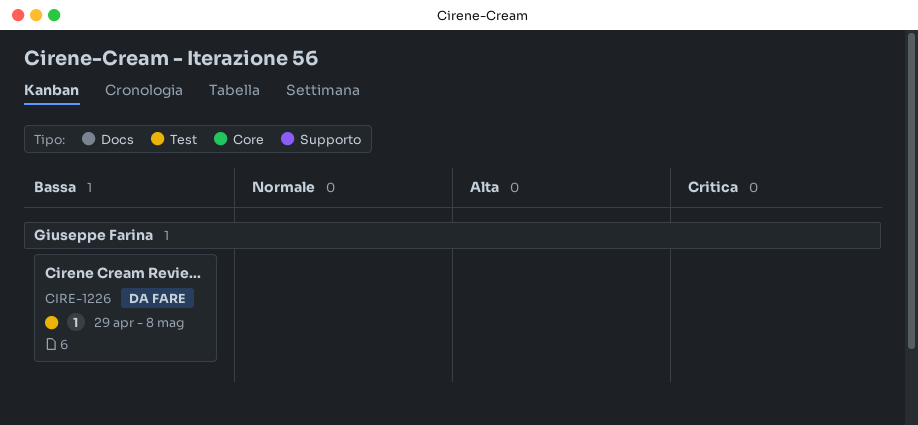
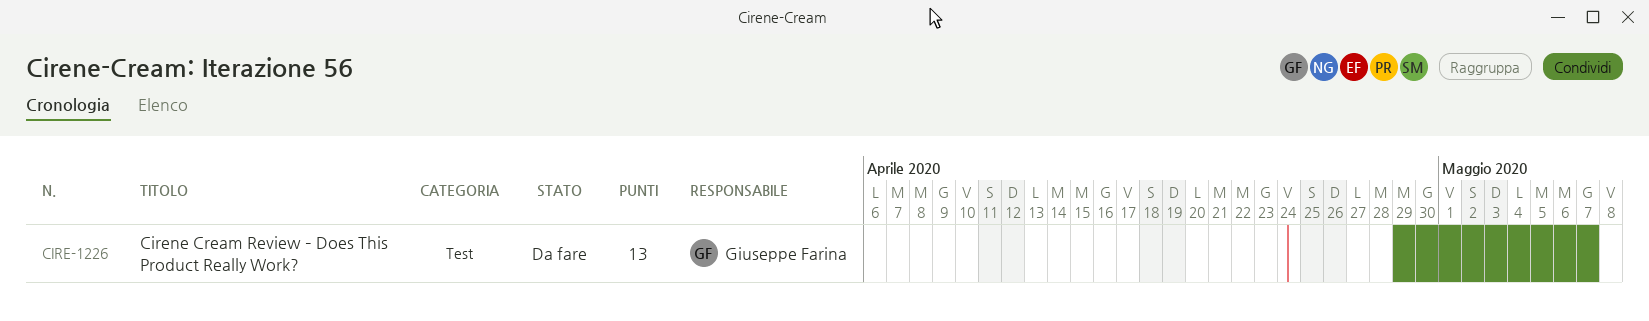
CIRE-1226, estimate: 1 -> 13
CIRE-1226, due: May 8 -> May 7

